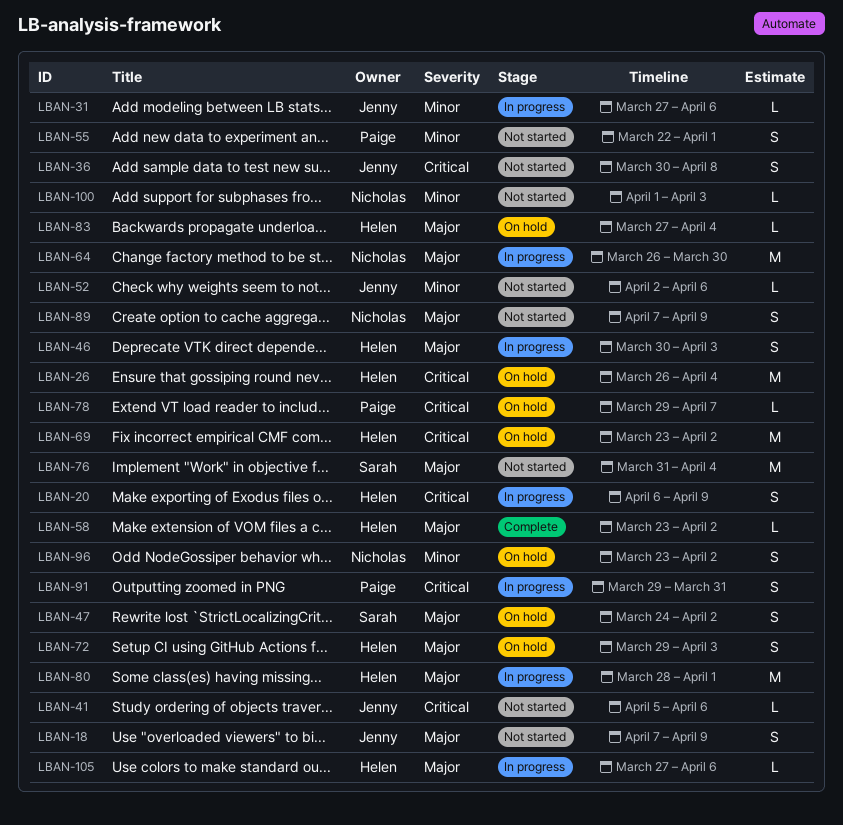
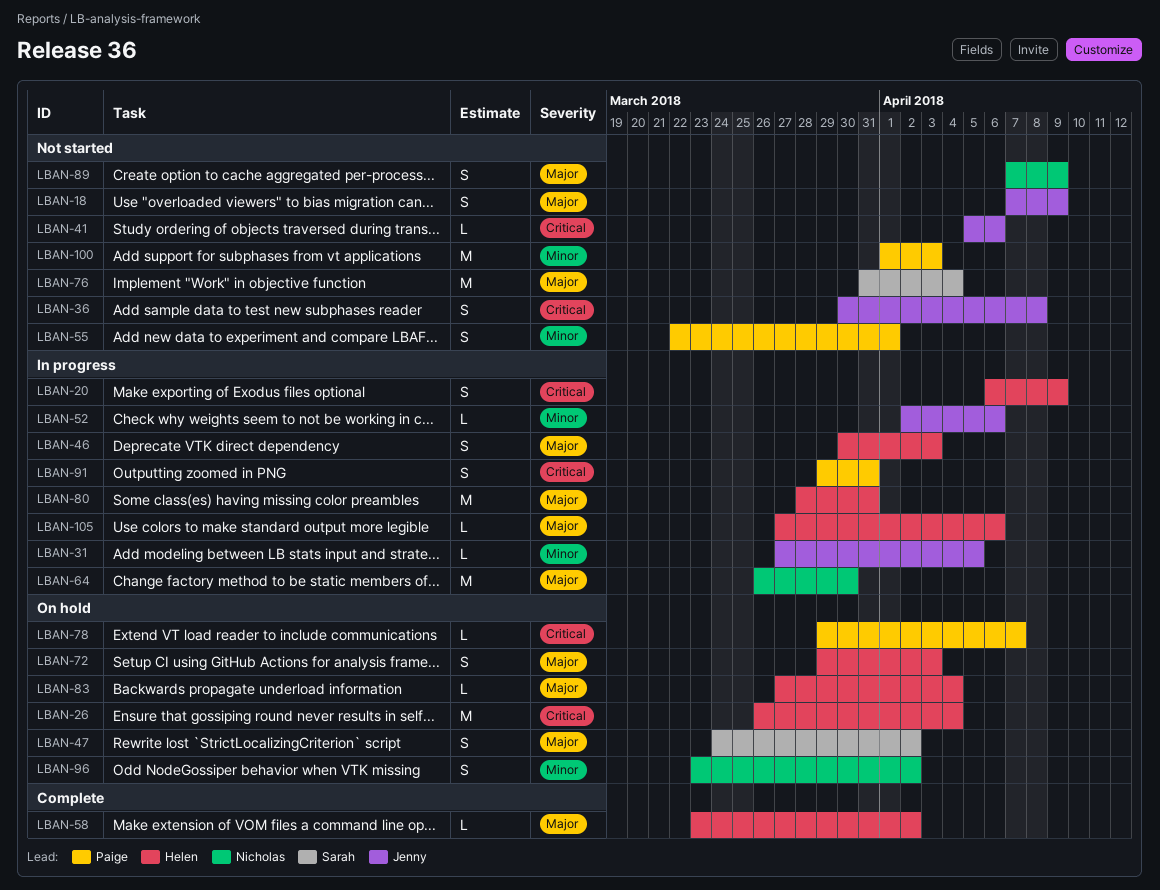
LBAN-31, due: Apr 6 -> Apr 5
LBAN-52, status: Not started -> In progress
LBAN-69: present -> none
LBAN-80, due: Apr 1 -> Mar 31
LBAN-100, owner: Nicholas -> Paige
LBAN-100, estimate: L -> M

